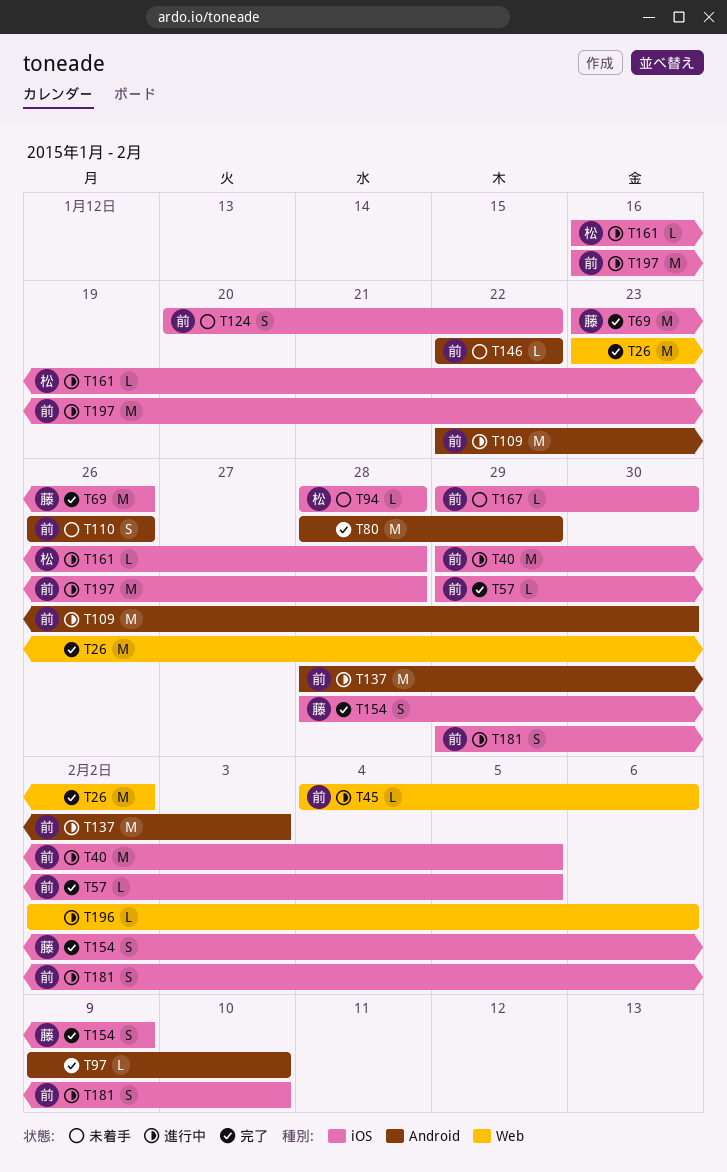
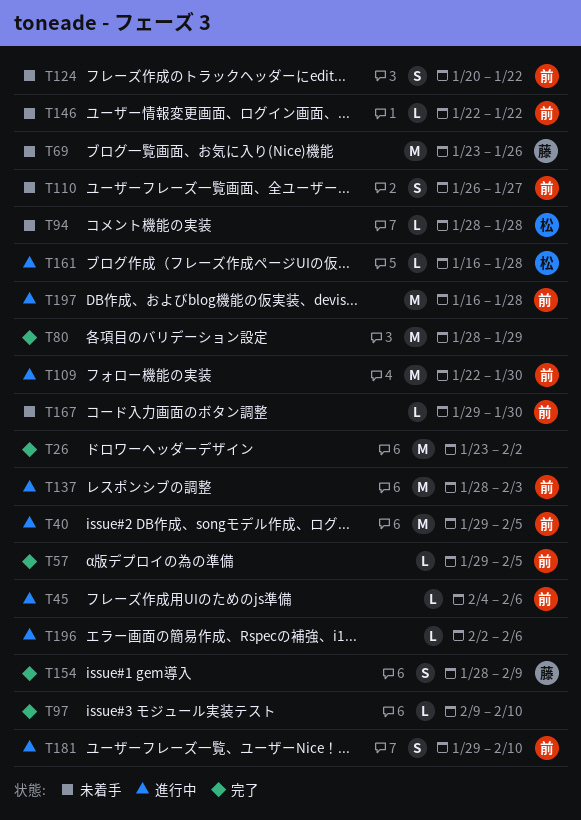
T69, status: 完了 -> 未着手
T110, due: Jan 26 -> Jan 27

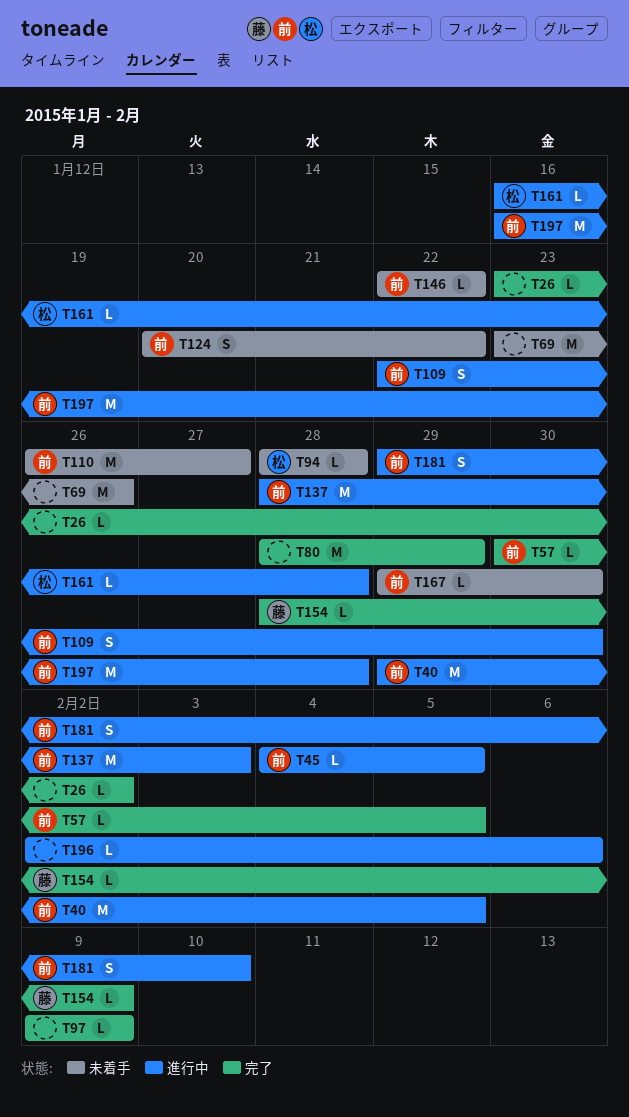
T26, estimate: M -> L
T45, due: Feb 6 -> Feb 5
T57, start: Jan 29 -> Jan 30
T69, owner: 藤 -> none
T97, due: Feb 10 -> Feb 9
T109, estimate: M -> S
T110, estimate: S -> M
T154, estimate: S -> L

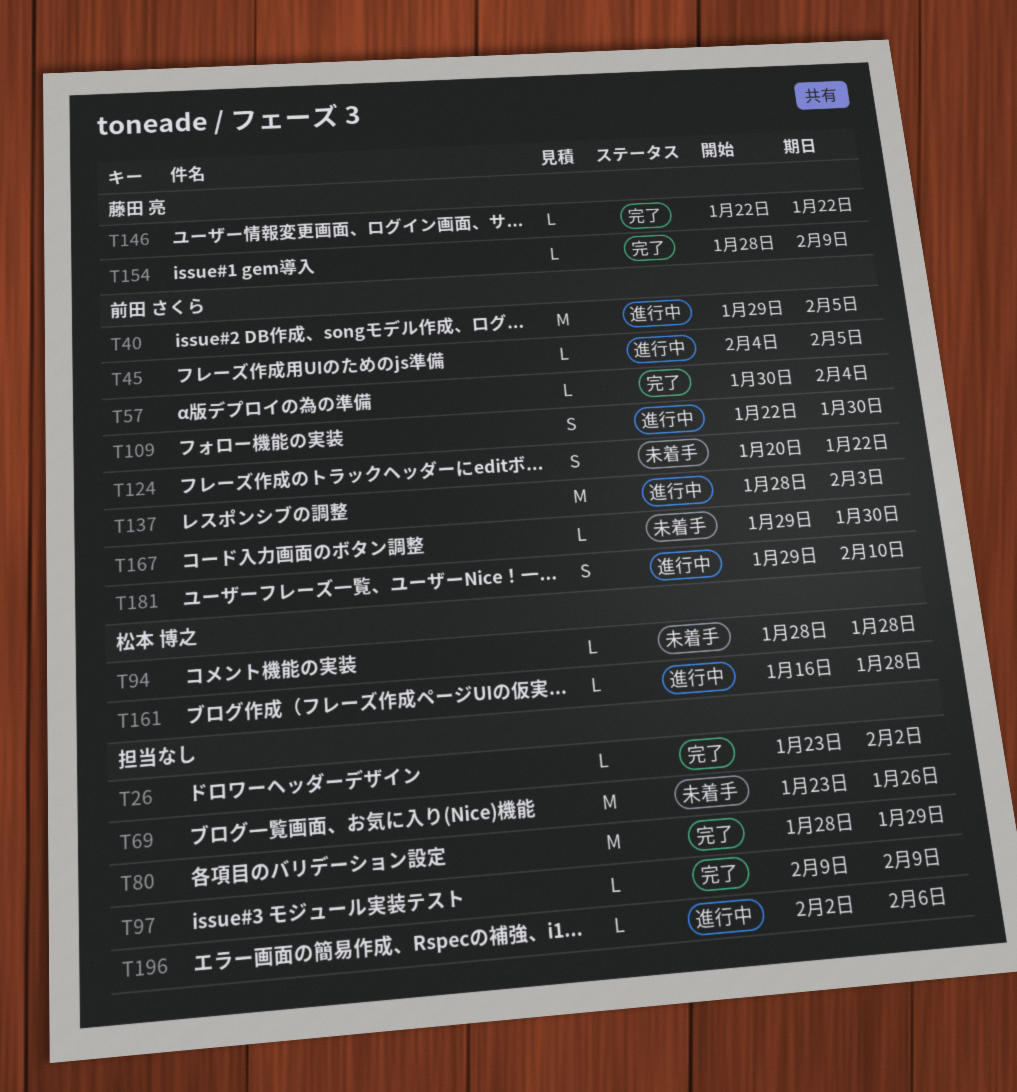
T57, due: Feb 5 -> Feb 4
T110: present -> none
T146, status: 未着手 -> 完了
T146, owner: 前田 さくら -> 藤田 亮
T197: present -> none

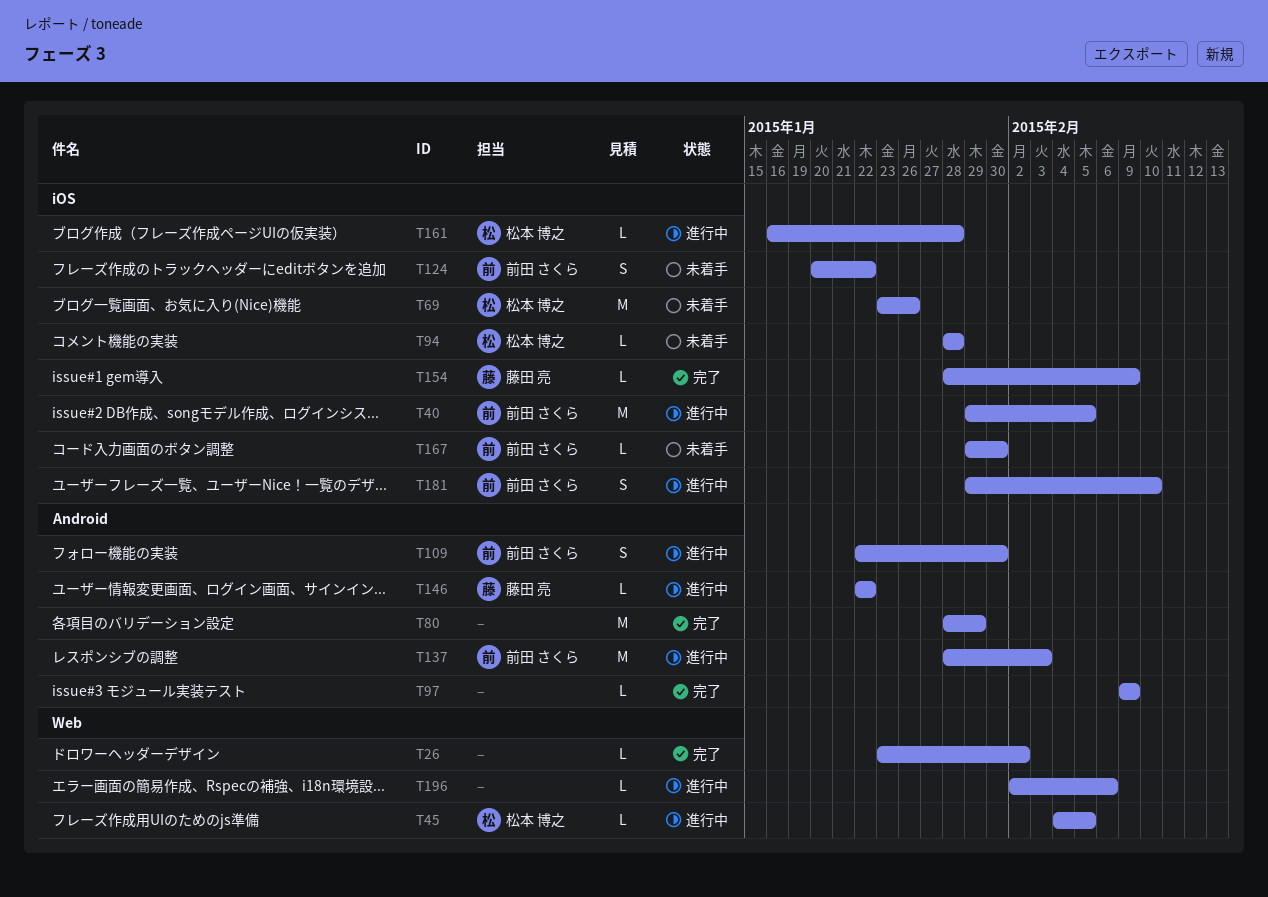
T45, owner: 前田 さくら -> 松本 博之
T57: present -> none
T69, owner: none -> 松本 博之
T146, status: 完了 -> 進行中

